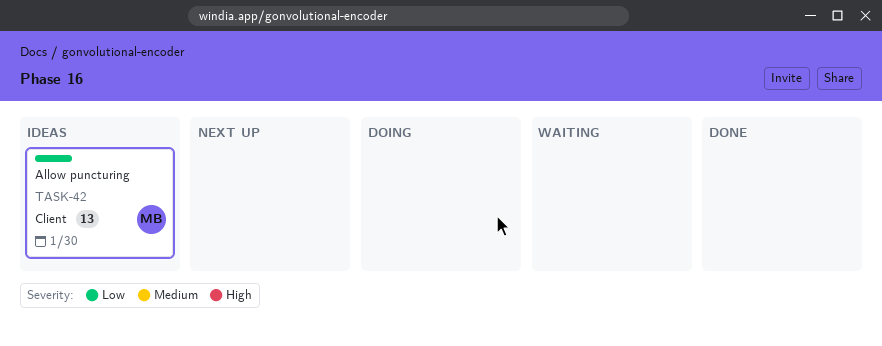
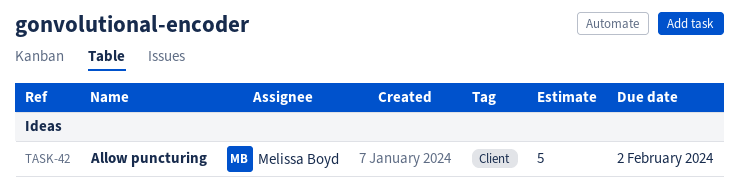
TASK-42, estimate: 13 -> 5
TASK-42, due: Jan 30 -> Feb 2

